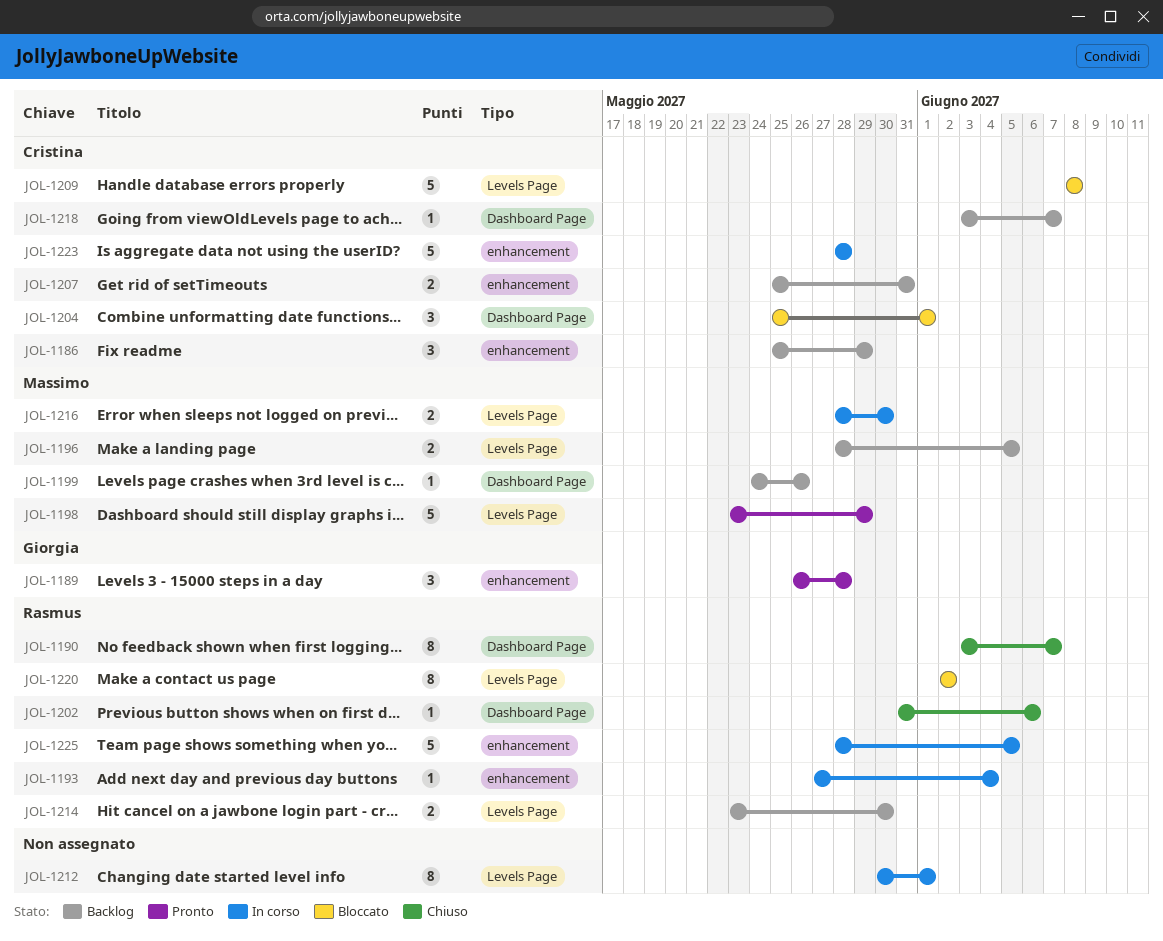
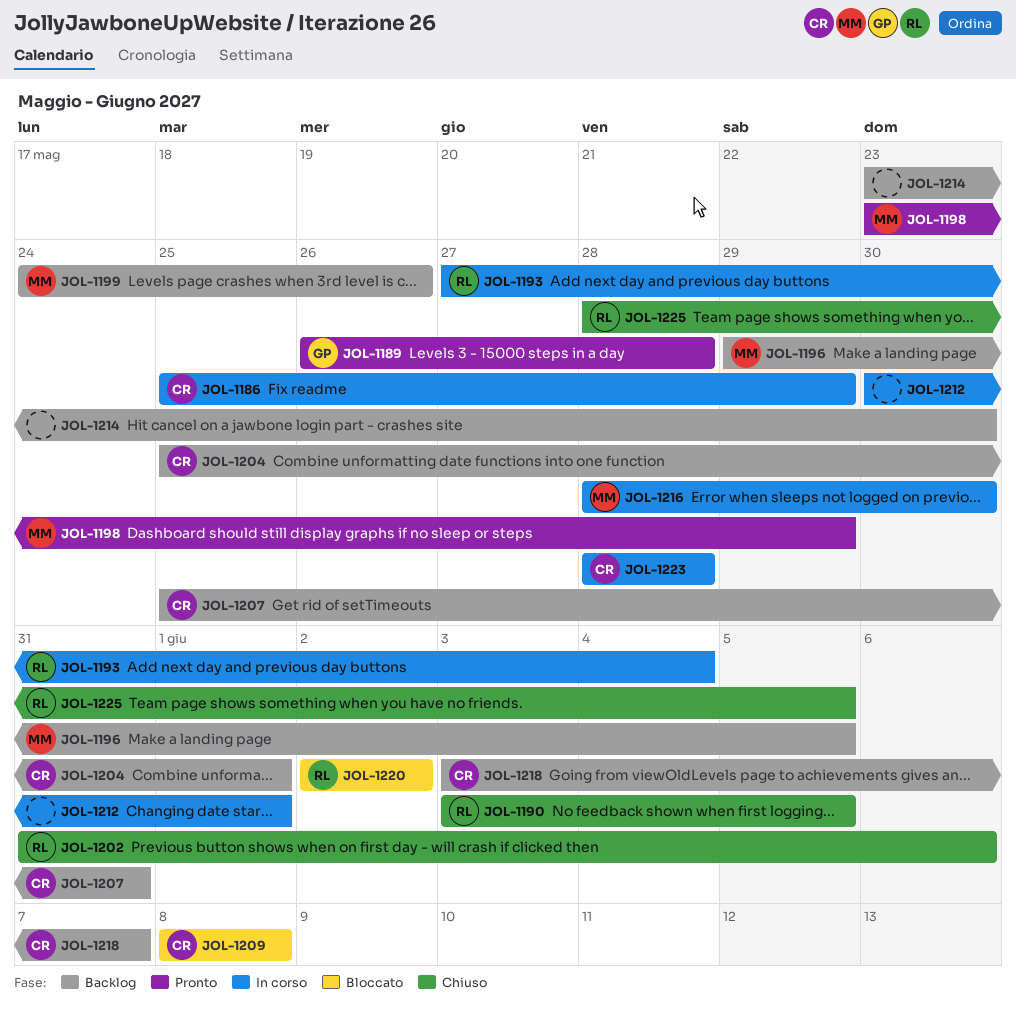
JOL-1186, status: Backlog -> In corso
JOL-1190, due: Jun 7 -> Jun 5
JOL-1196, start: May 28 -> May 29
JOL-1204, status: Bloccato -> Backlog
JOL-1214, owner: Rasmus -> none
JOL-1225, status: In corso -> Chiuso

